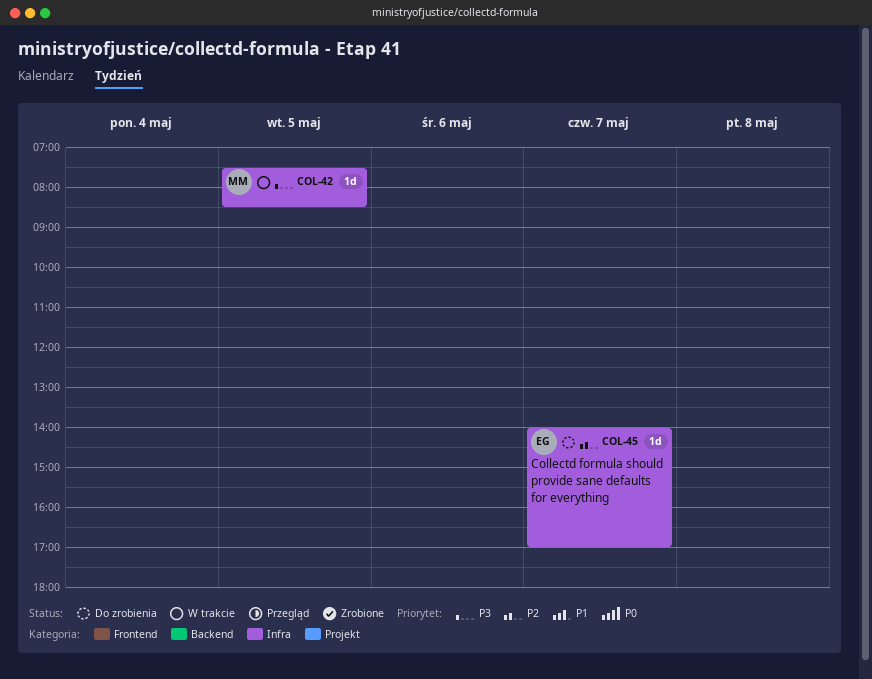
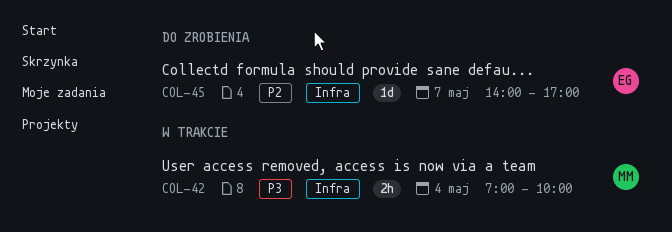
COL-42, estimate: 1d -> 2h
COL-42, day: May 5 -> May 4
COL-42, begins: 07:30 -> 07:00
COL-42, ends: 08:30 -> 10:00

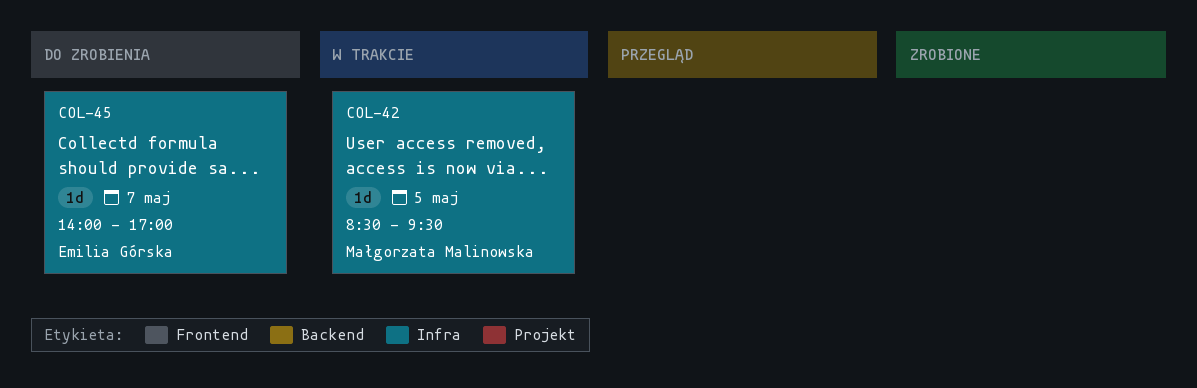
COL-42, estimate: 2h -> 1d
COL-42, day: May 4 -> May 5
COL-42, begins: 07:00 -> 08:30
COL-42, ends: 10:00 -> 09:30

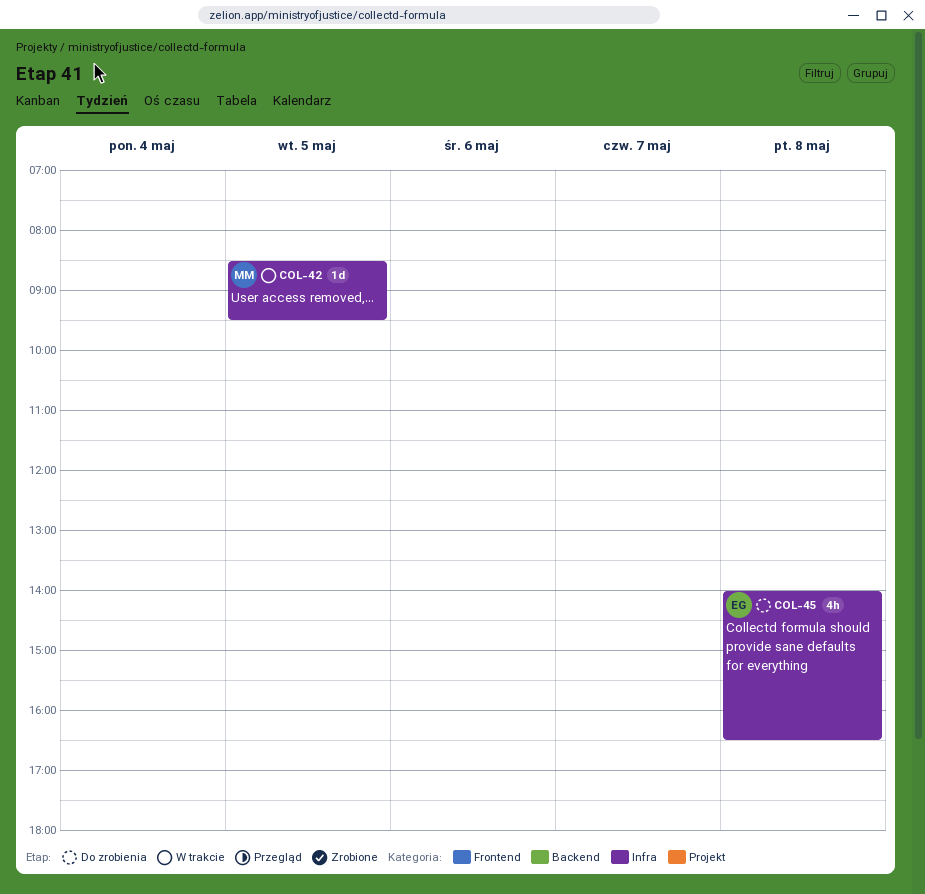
COL-45, estimate: 1d -> 4h
COL-45, day: May 7 -> May 8
COL-45, ends: 17:00 -> 16:30

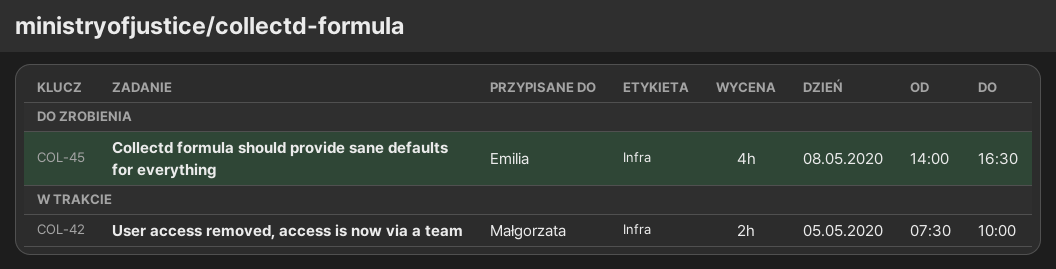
COL-42, estimate: 1d -> 2h
COL-42, begins: 08:30 -> 07:30
COL-42, ends: 09:30 -> 10:00

